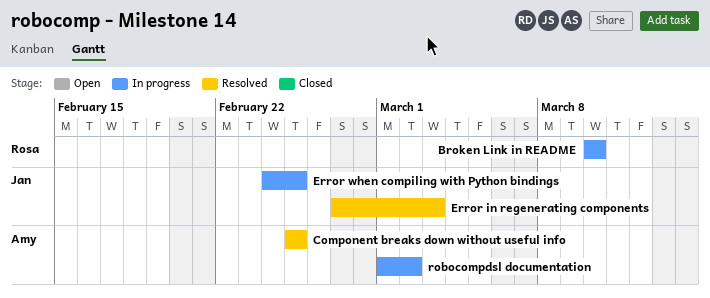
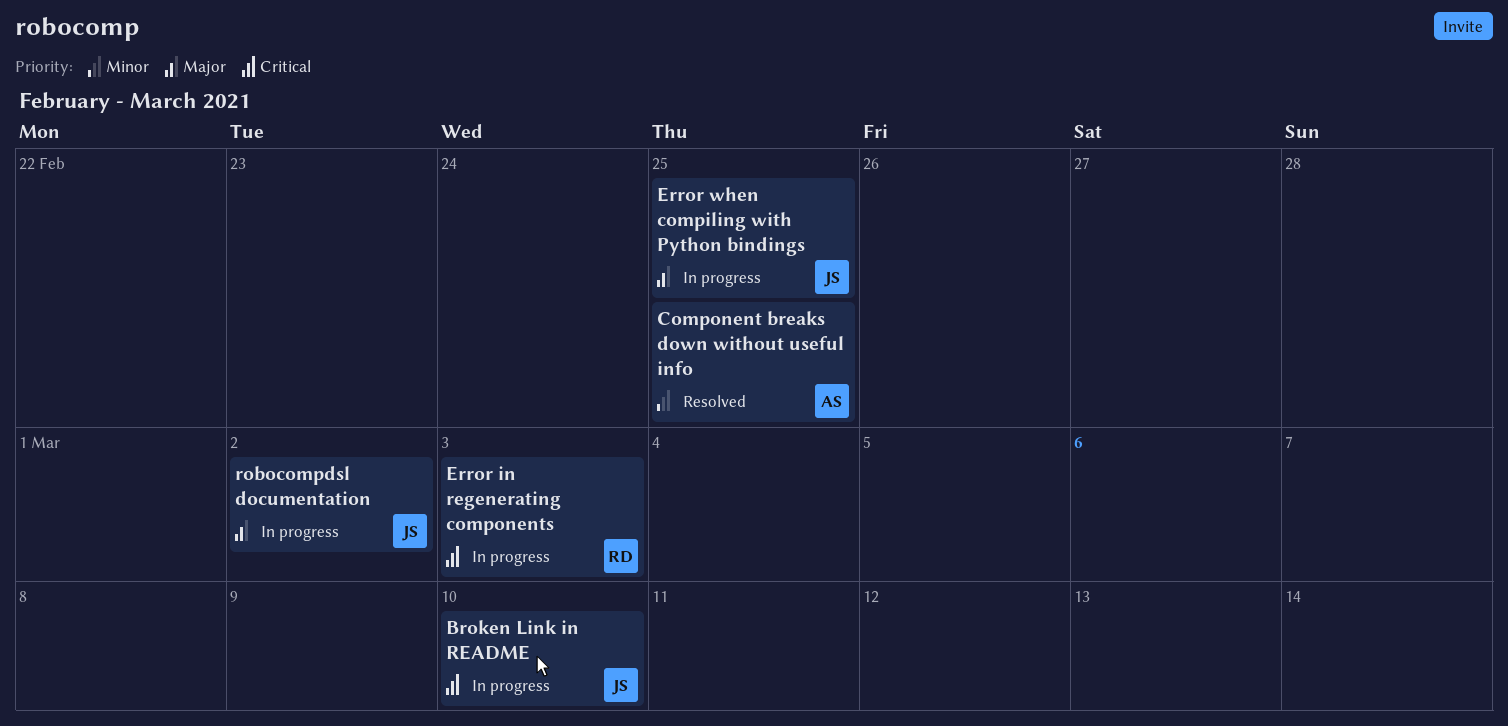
Broken Link in README, owner: Rosa -> Jan
Error in regenerating components, status: Resolved -> In progress
Error in regenerating components, owner: Jan -> Rosa
robocompdsl documentation, owner: Amy -> Jan

